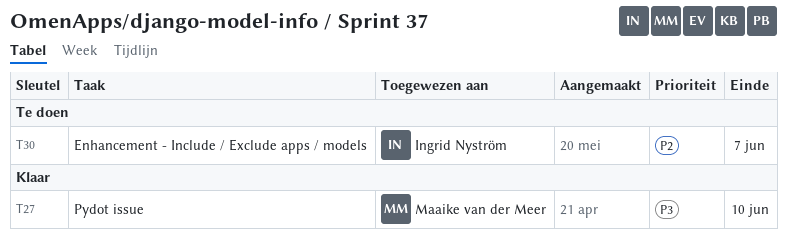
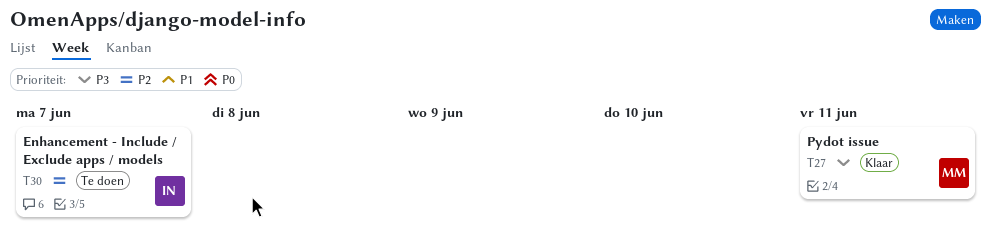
T27, due: Jun 10 -> Jun 11

